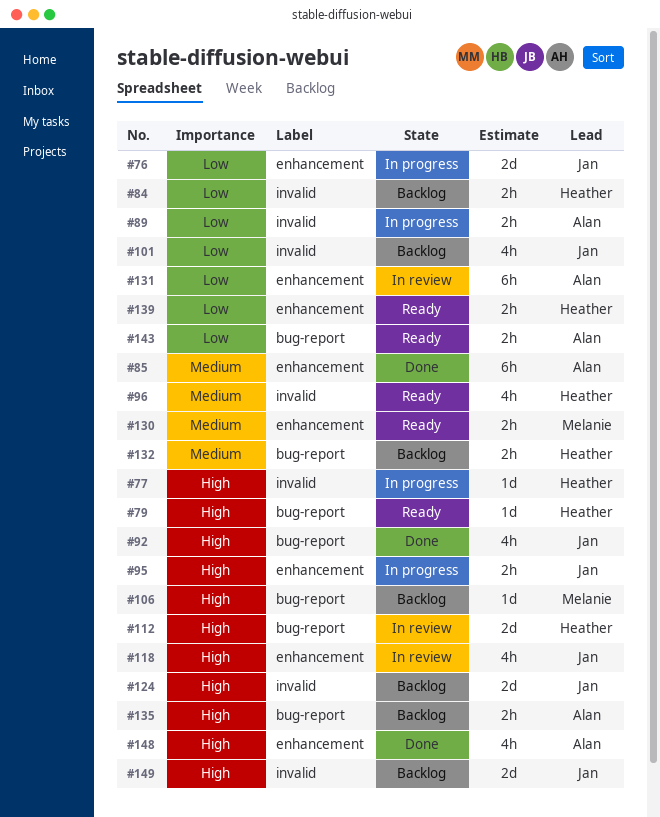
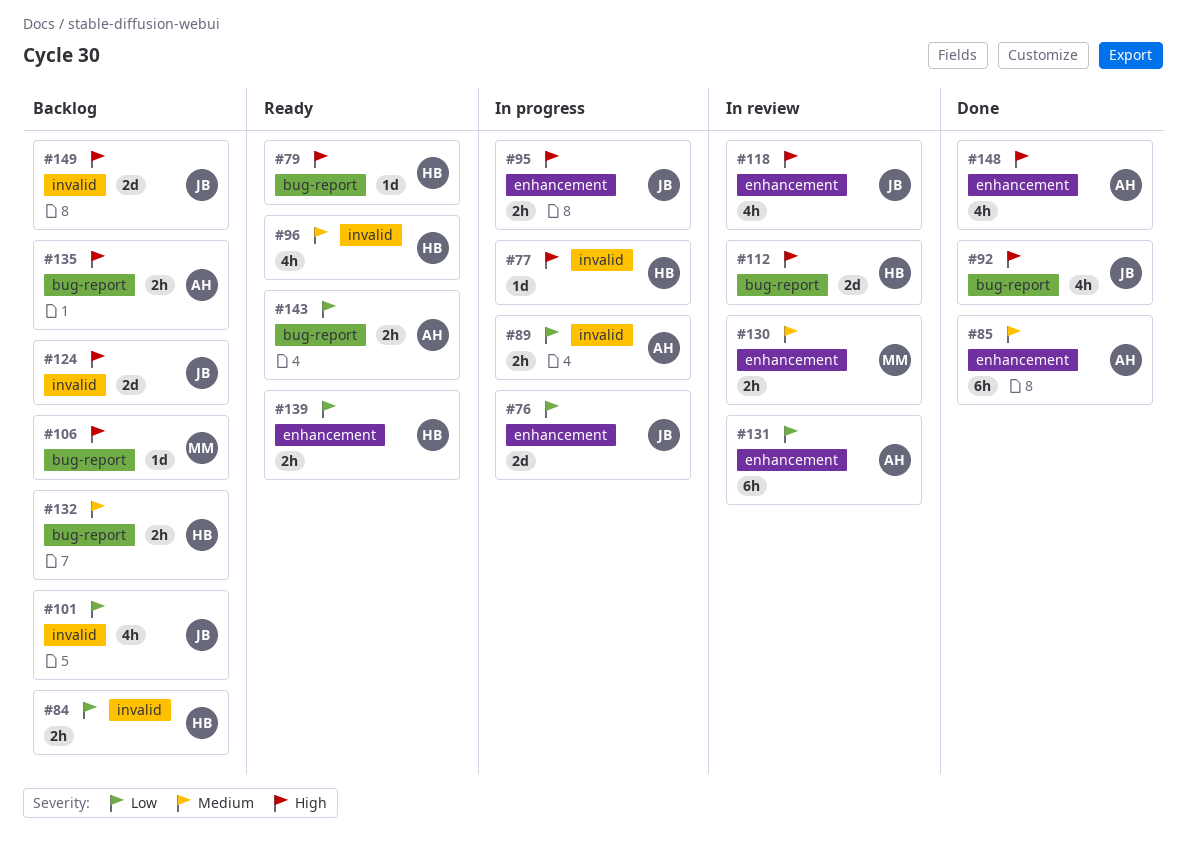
#130, status: Ready -> In review

